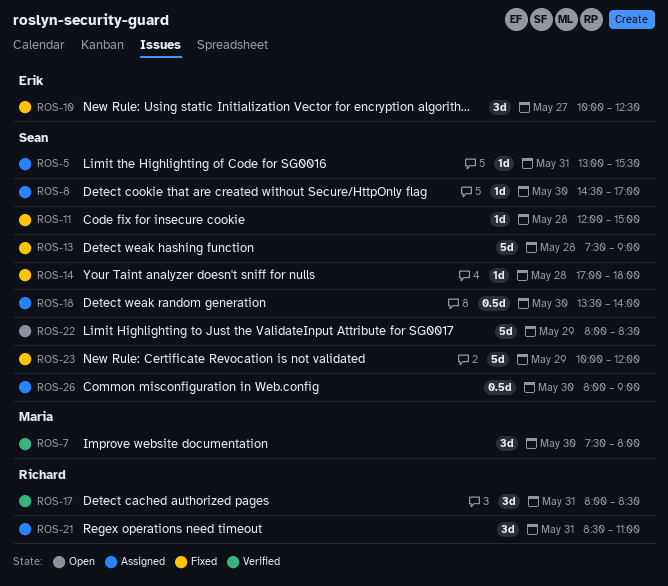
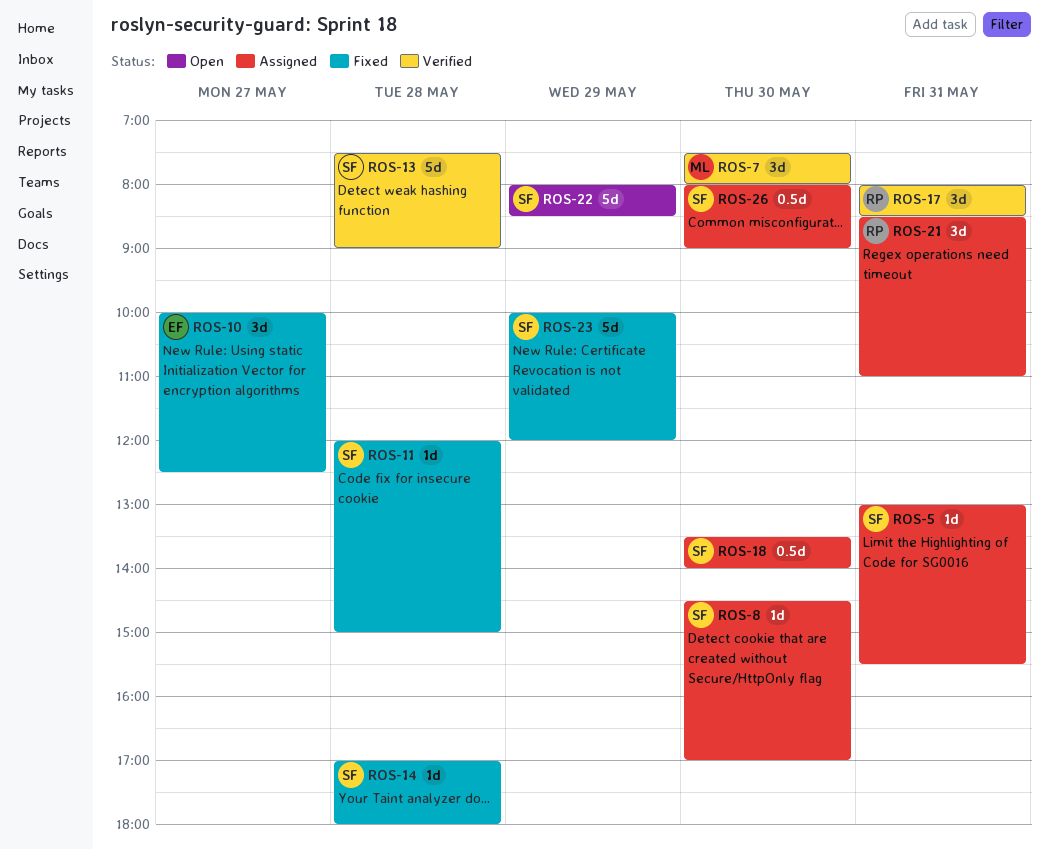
ROS-13, status: Fixed -> Verified

